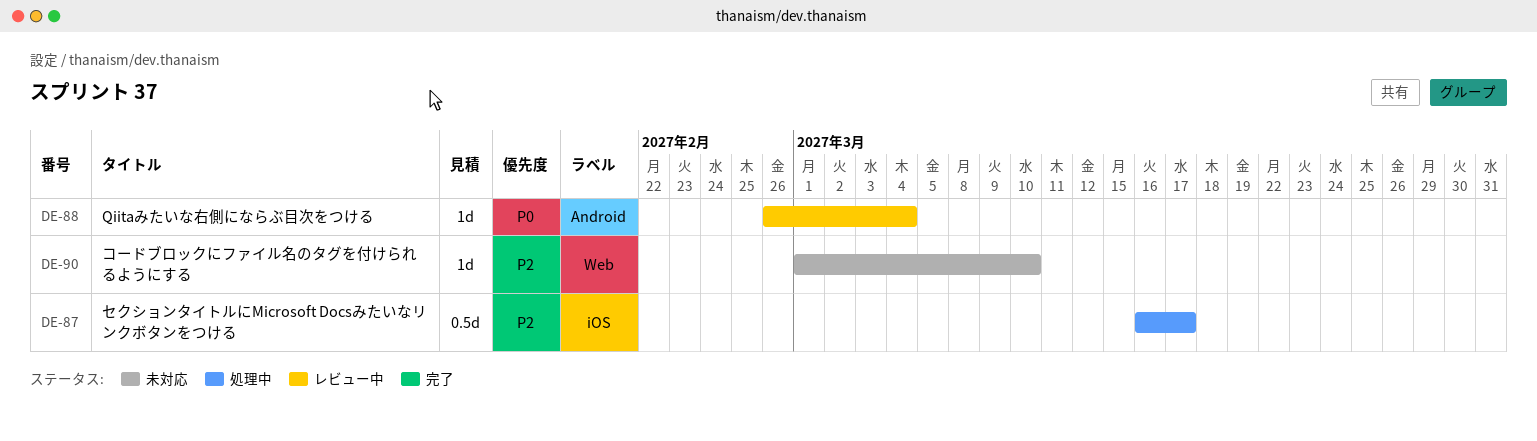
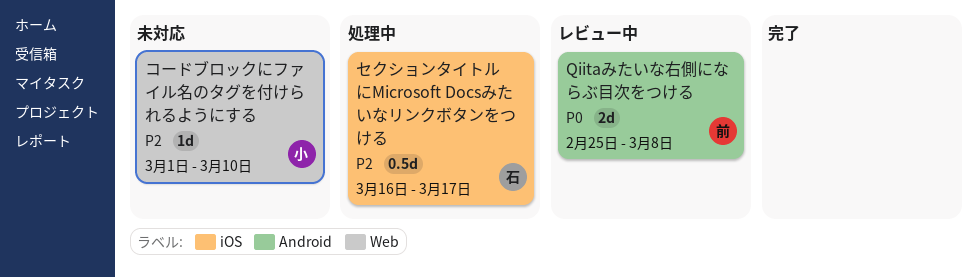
Qiitaみたいな右側にならぶ目次をつける, estimate: 1d -> 2d
Qiitaみたいな右側にならぶ目次をつける, start: Feb 26 -> Feb 25
Qiitaみたいな右側にならぶ目次をつける, due: Mar 4 -> Mar 8

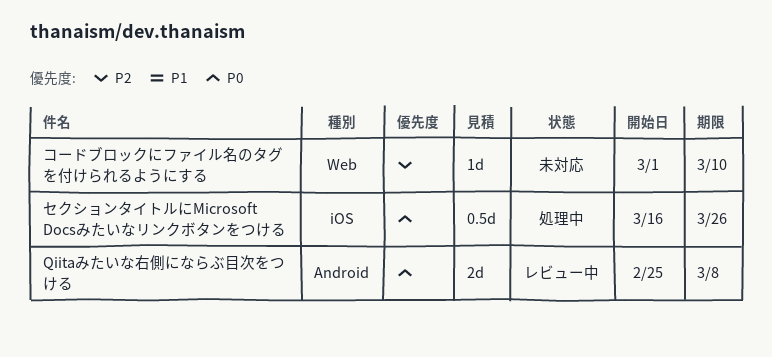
セクションタイトルにMicrosoft Docsみたいなリンクボタンをつける, priority: P2 -> P0
セクションタイトルにMicrosoft Docsみたいなリンクボタンをつける, due: Mar 17 -> Mar 26

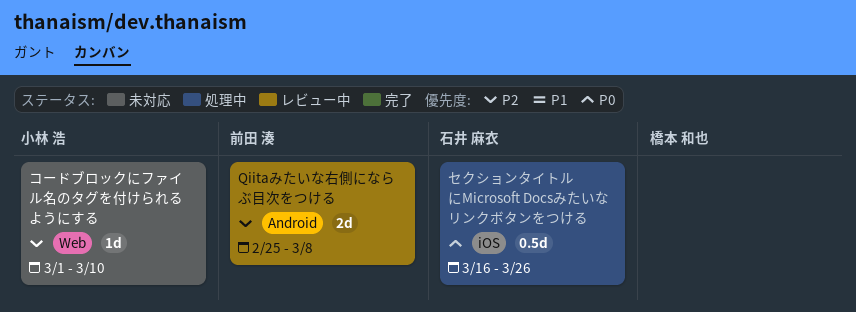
Qiitaみたいな右側にならぶ目次をつける, priority: P0 -> P2

